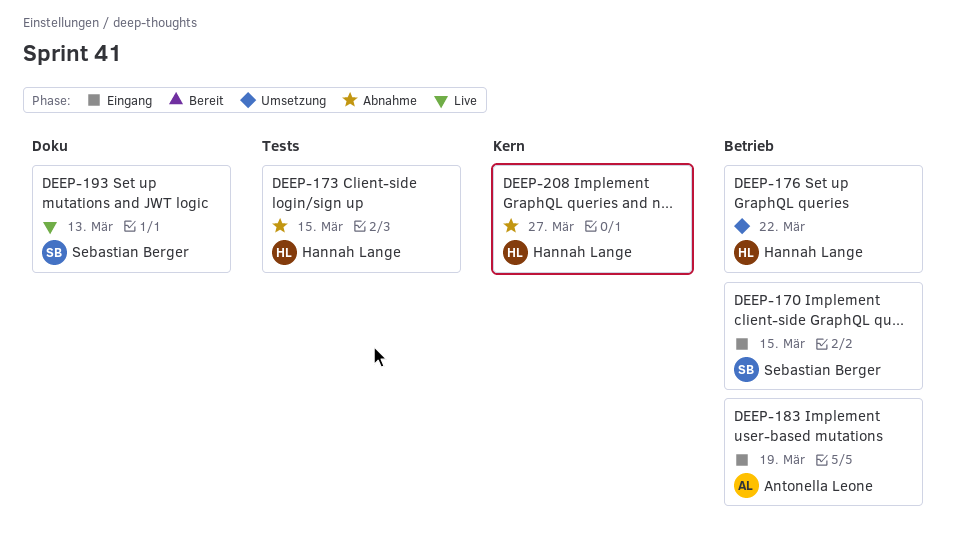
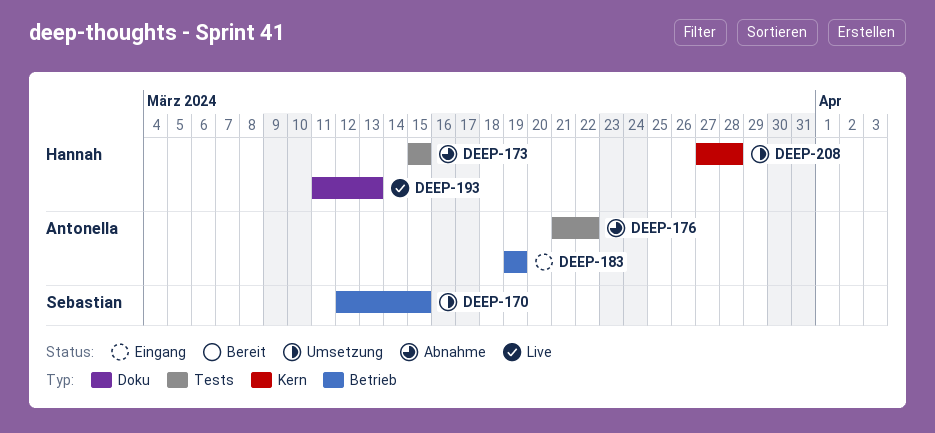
DEEP-170, status: Eingang -> Umsetzung
DEEP-176, status: Umsetzung -> Abnahme
DEEP-176, owner: Hannah Lange -> Antonella Leone
DEEP-176, label: Betrieb -> Tests
DEEP-193, owner: Sebastian Berger -> Hannah Lange
DEEP-208, status: Abnahme -> Umsetzung
DEEP-208, due: Mar 27 -> Mar 28

